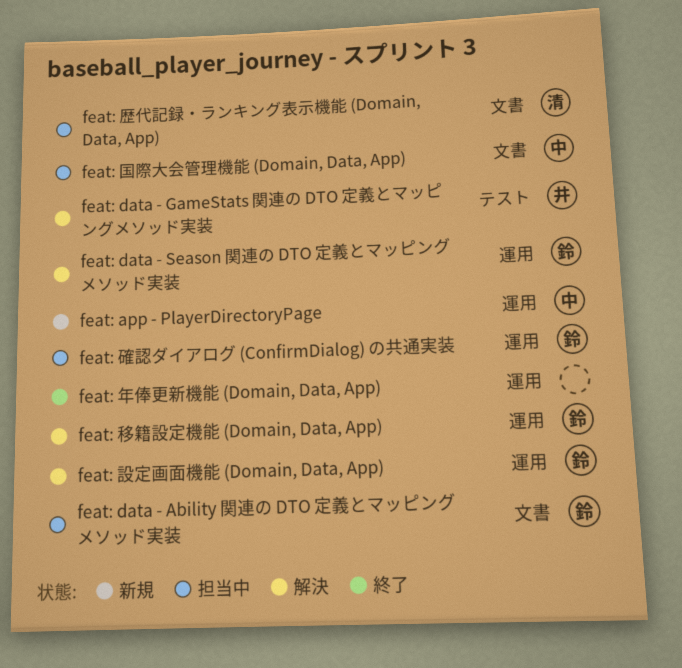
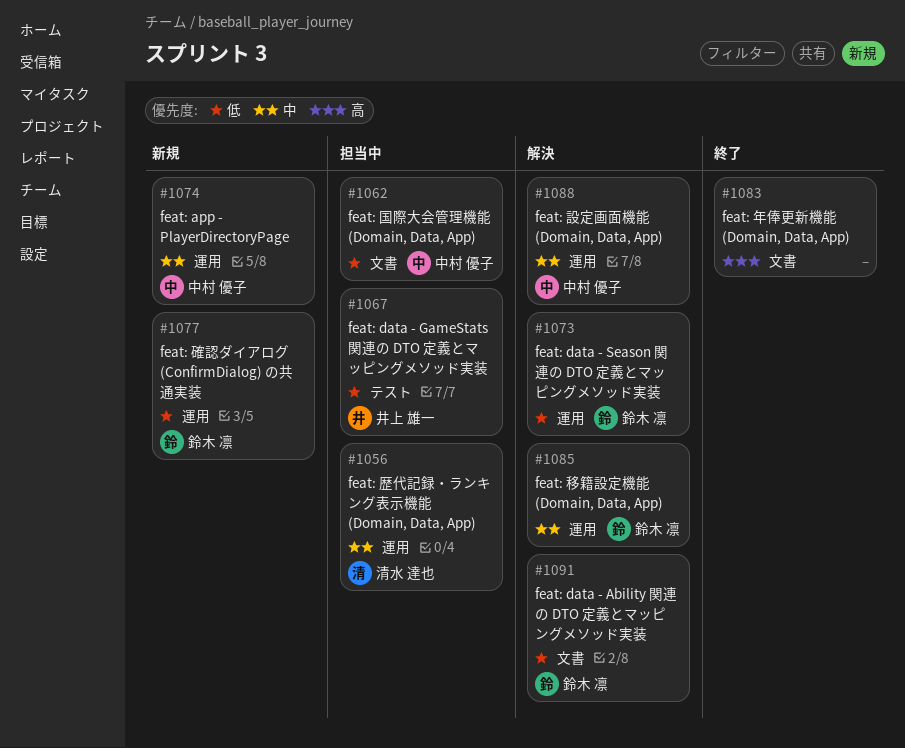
feat: data - Ability 関連の DTO 定義とマッピングメソッド実装, status: 担当中 -> 解決
feat: data - GameStats 関連の DTO 定義とマッピングメソッド実装, status: 解決 -> 担当中
feat: 年俸更新機能 (Domain, Data, App), label: 運用 -> 文書
feat: 歴代記録・ランキング表示機能 (Domain, Data, App), label: 文書 -> 運用
feat: 確認ダイアログ (ConfirmDialog) の共通実装, status: 担当中 -> 新規
feat: 設定画面機能 (Domain, Data, App), owner: 鈴木 凛 -> 中村 優子

